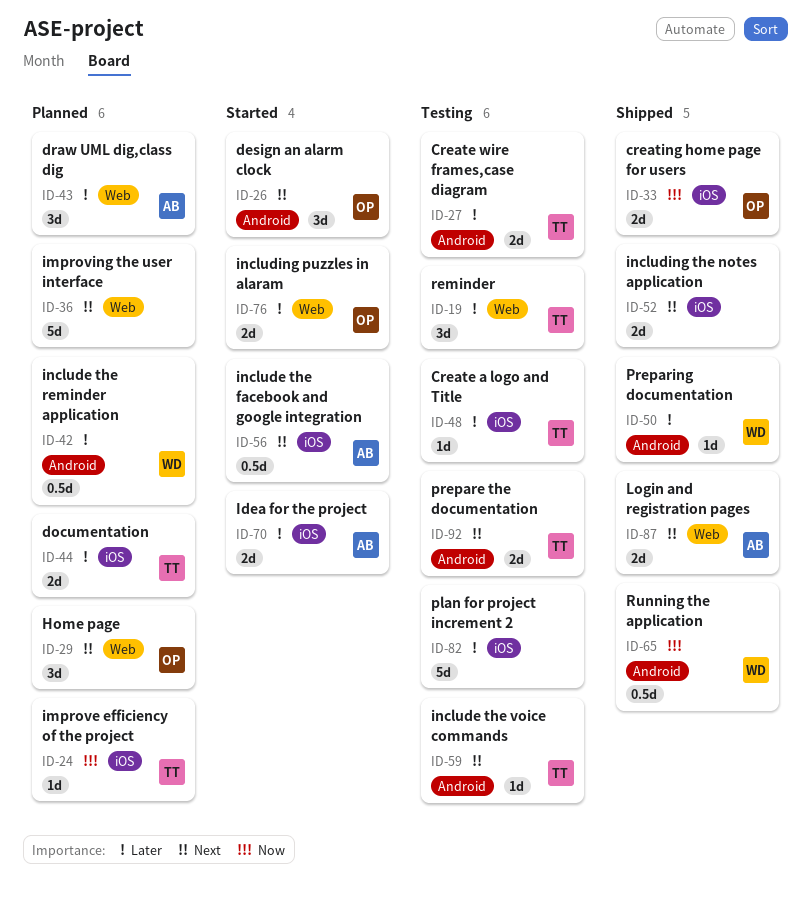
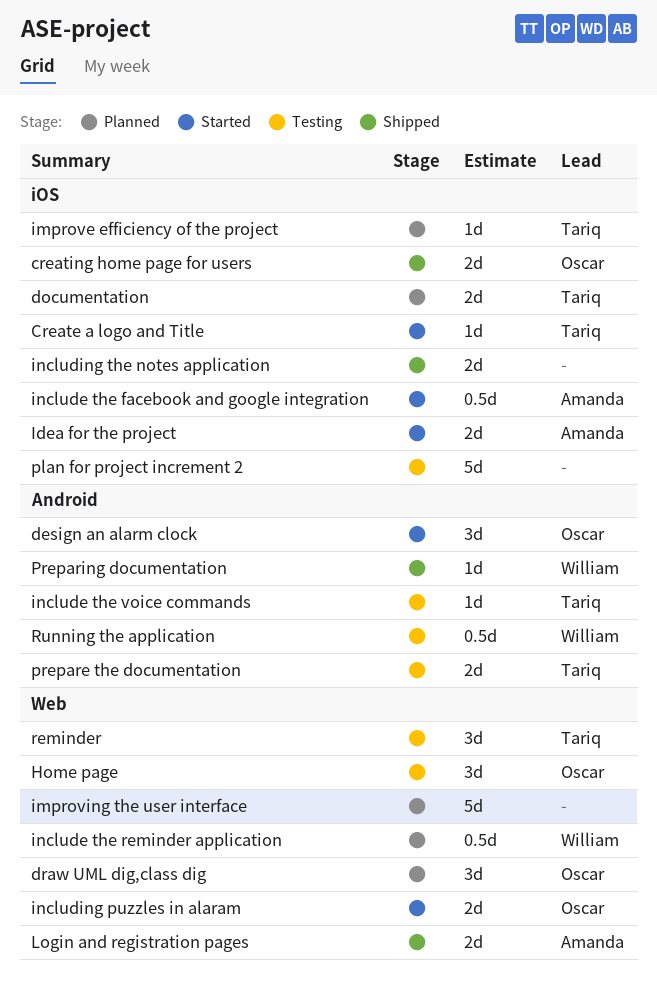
Create a logo and Title, status: Testing -> Started
Create wire frames,case diagram: present -> none
draw UML dig,class dig, owner: Amanda -> Oscar
Home page, status: Planned -> Testing
include the reminder application, label: Android -> Web
Running the application, status: Shipped -> Testing

